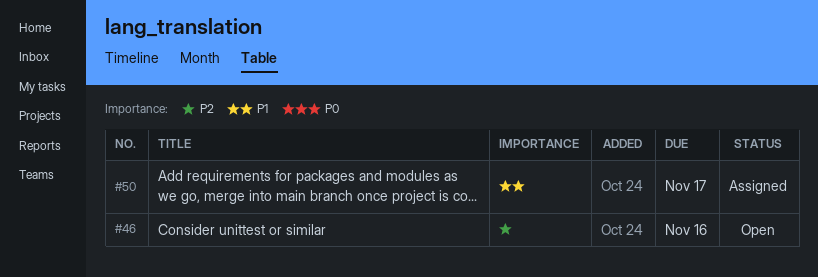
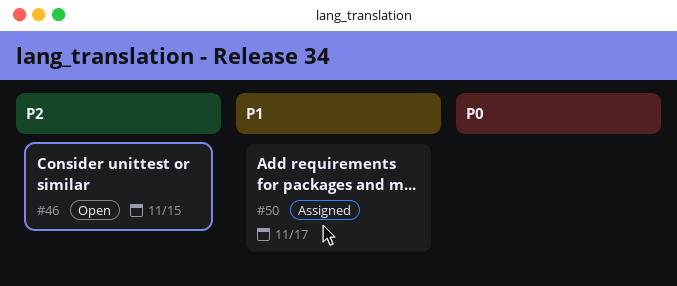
#46, due: Nov 16 -> Nov 15

